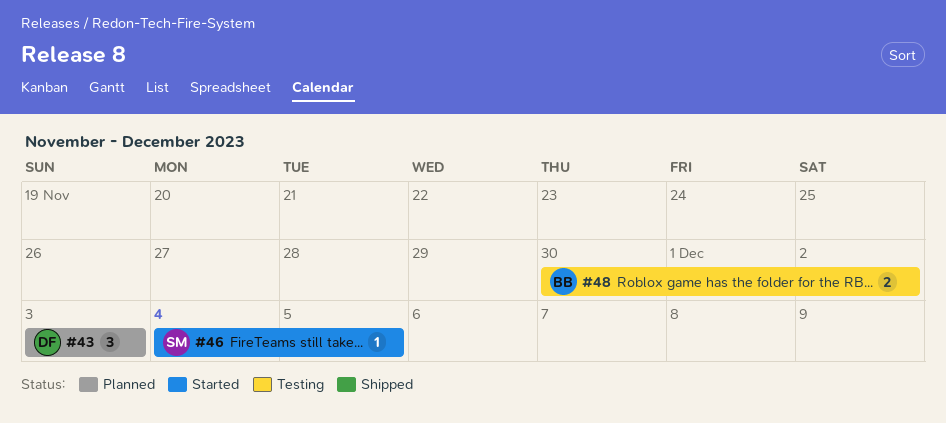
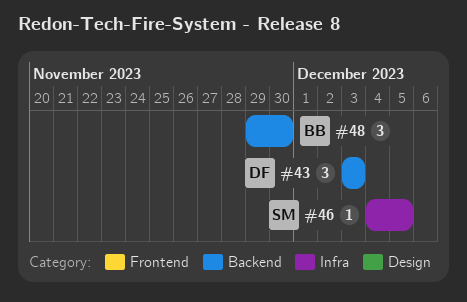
#48, estimate: 2 -> 3
#48, start: Nov 30 -> Nov 29
#48, due: Dec 2 -> Nov 30

